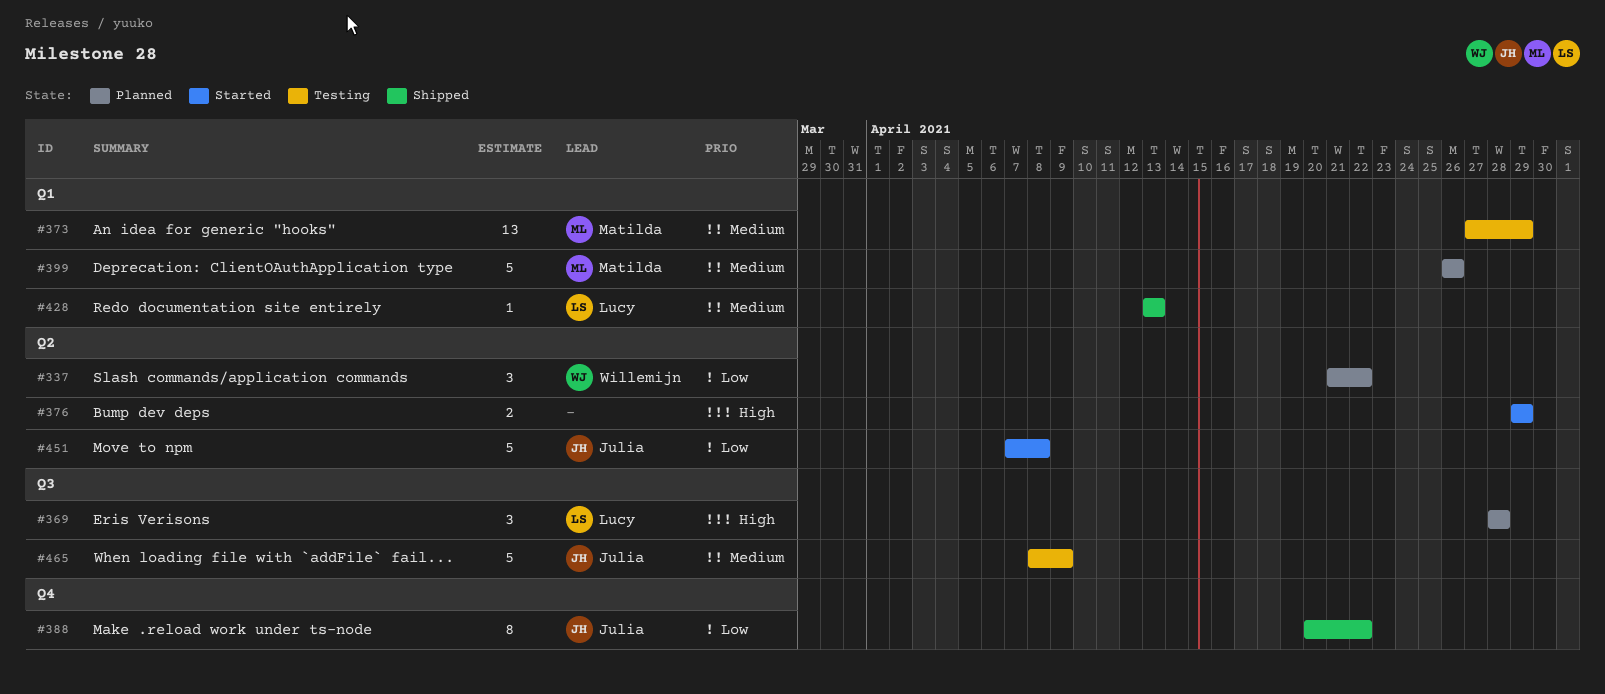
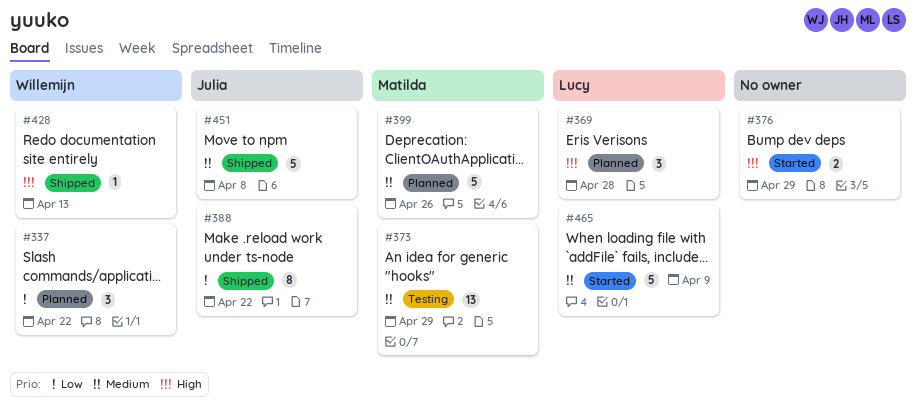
#428, owner: Lucy -> Willemijn
#428, priority: Medium -> High
#451, status: Started -> Shipped
#451, priority: Low -> Medium
#465, status: Testing -> Started
#465, owner: Julia -> Lucy

